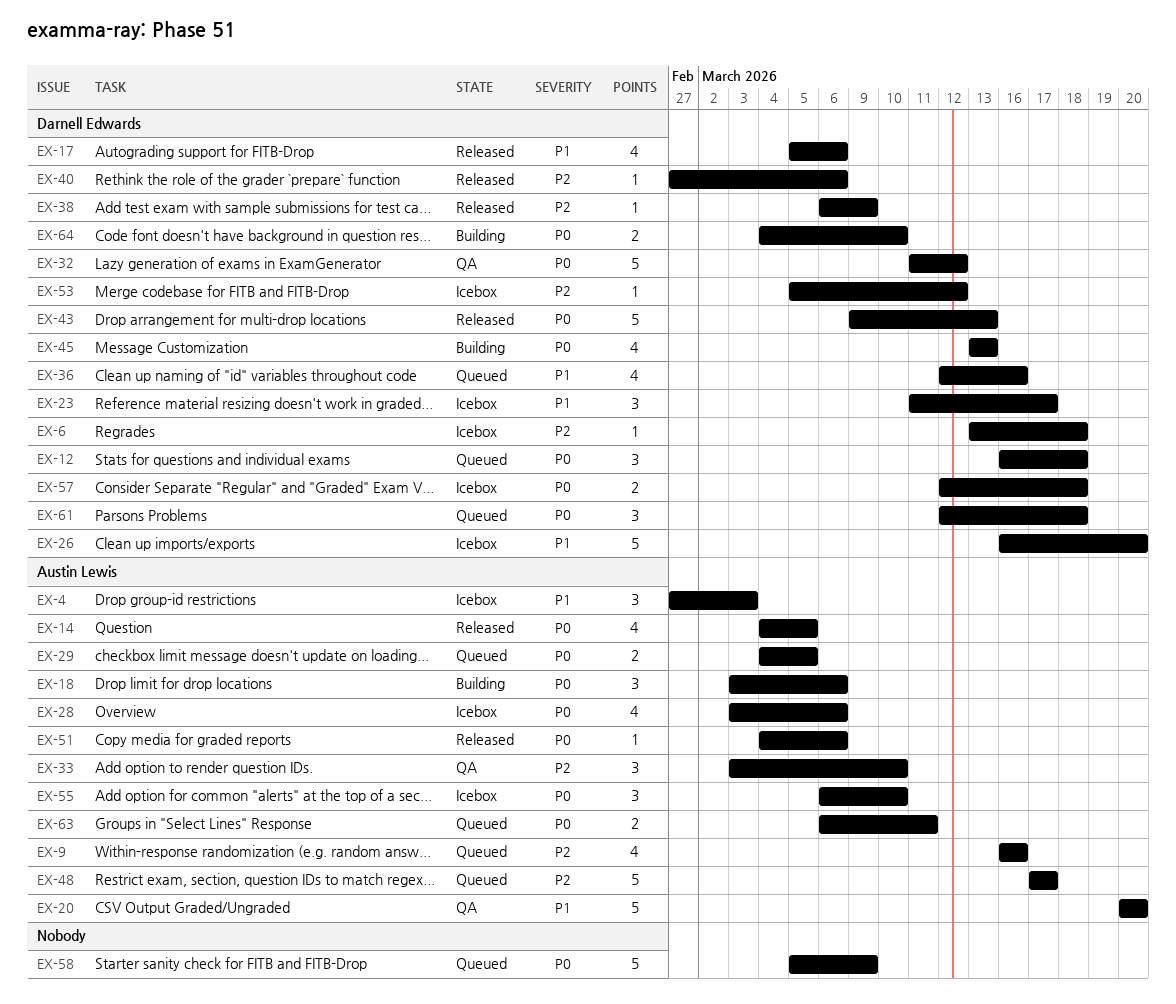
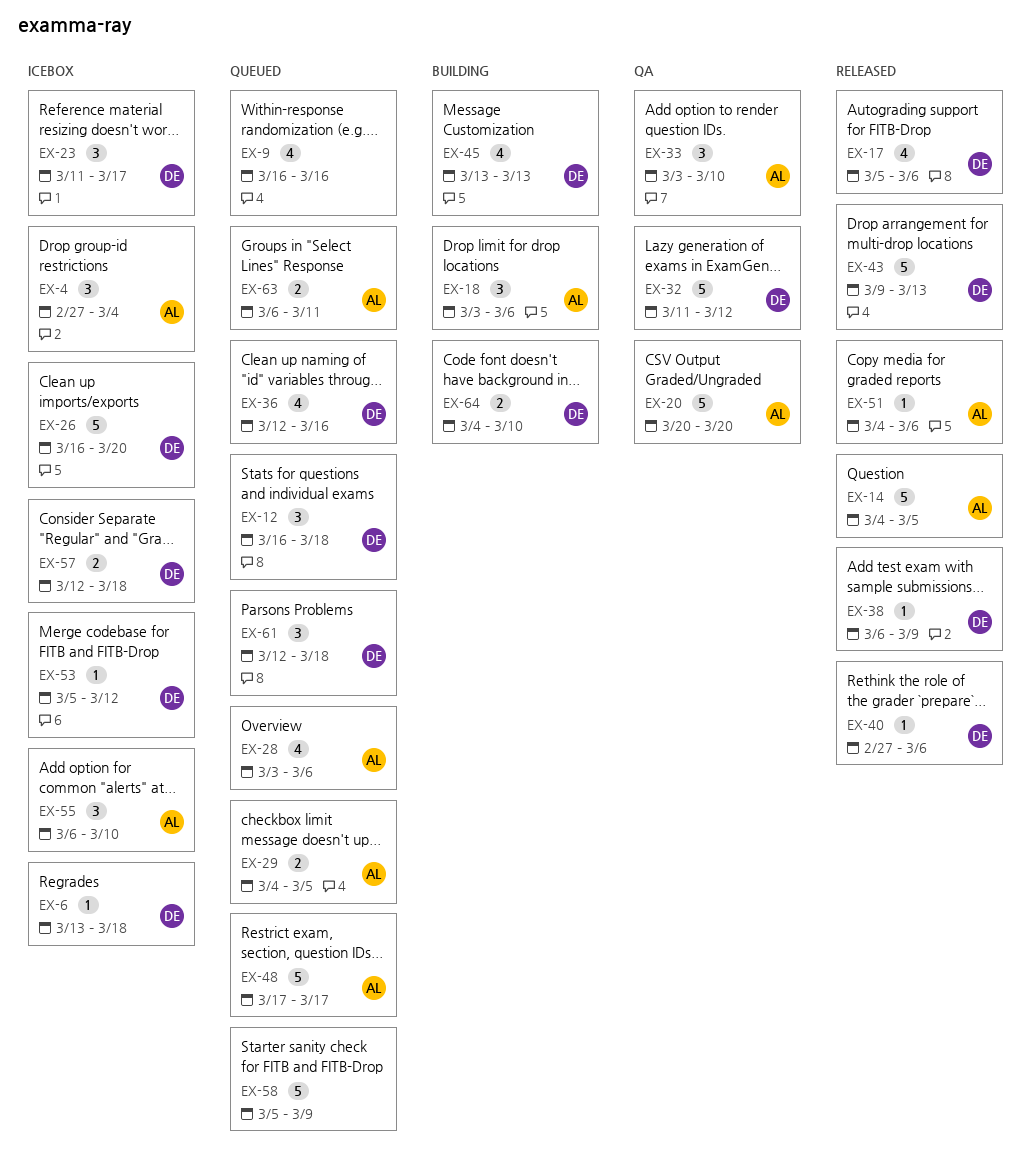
EX-4, due: Mar 3 -> Mar 4
EX-9, owner: Austin Lewis -> none
EX-14, estimate: 4 -> 5
EX-28, status: Icebox -> Queued

